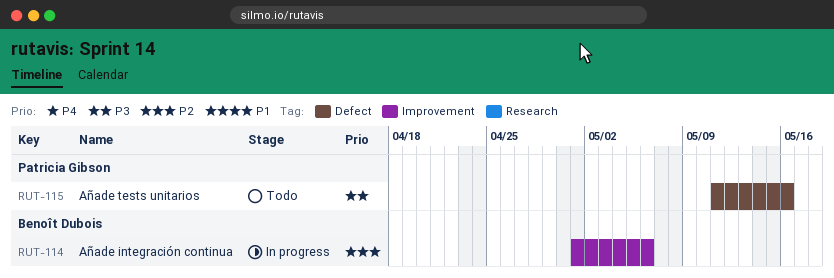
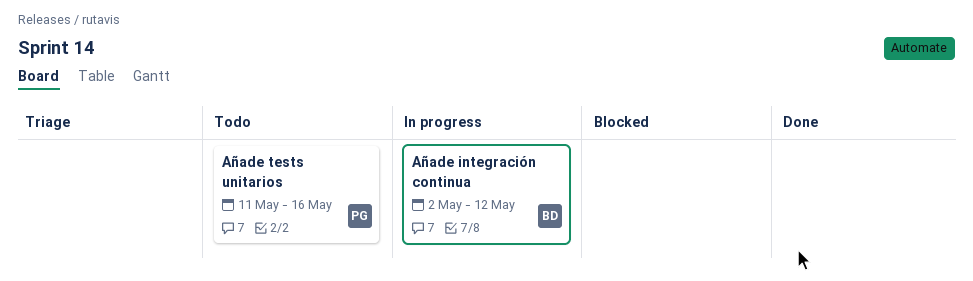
Añade integración continua, start: May 1 -> May 2
Añade integración continua, due: May 6 -> May 12

